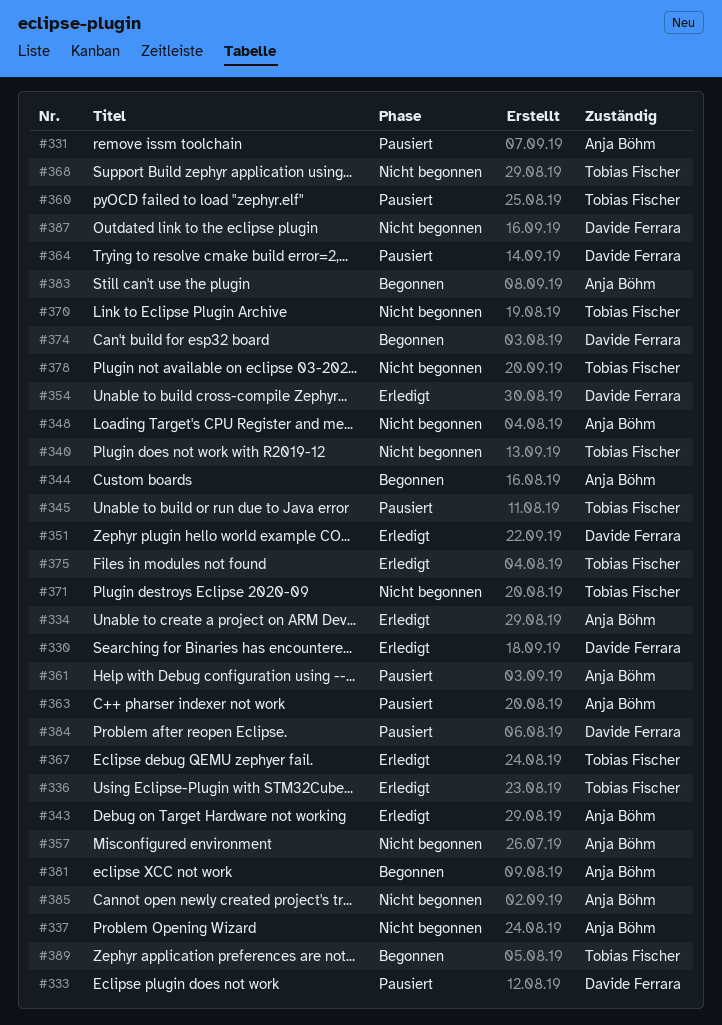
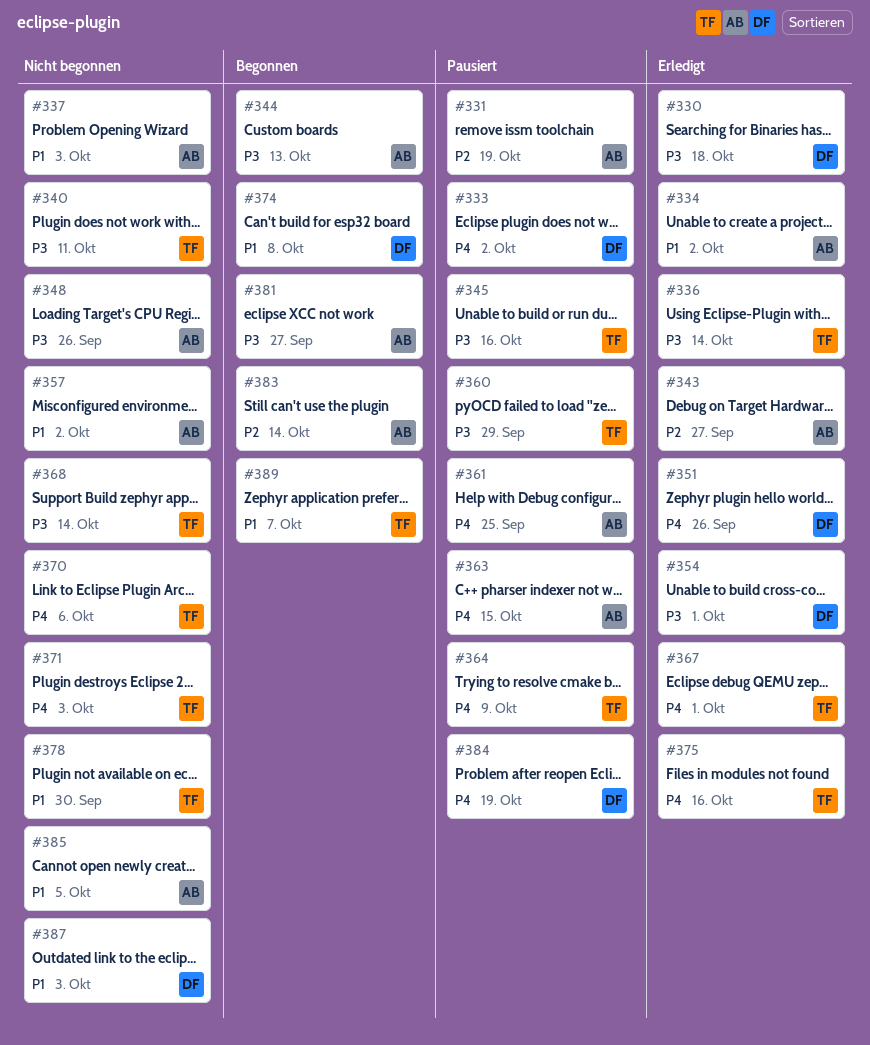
#364, owner: Davide Ferrara -> Tobias Fischer

